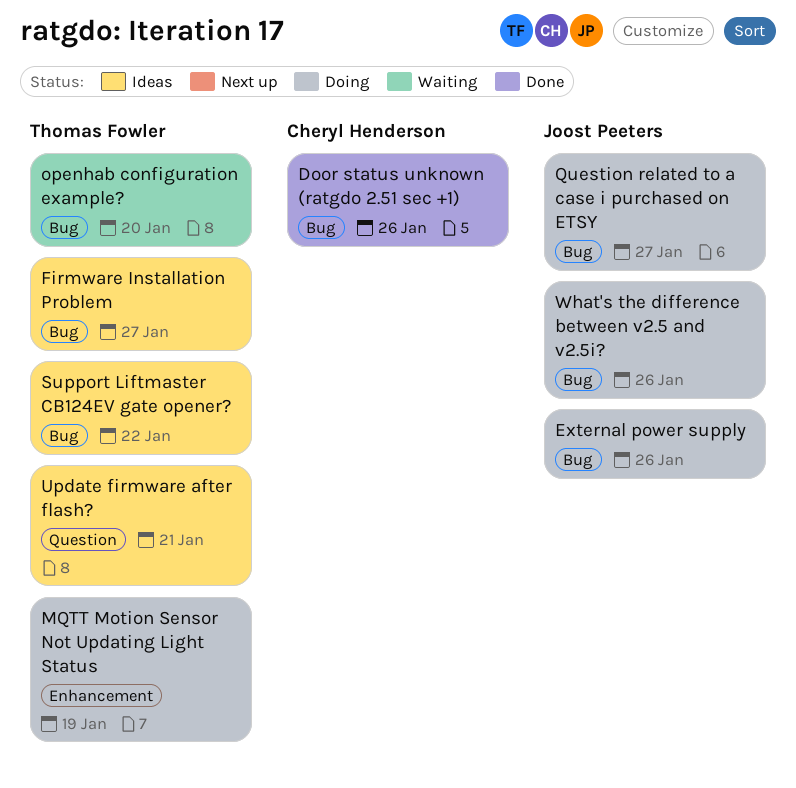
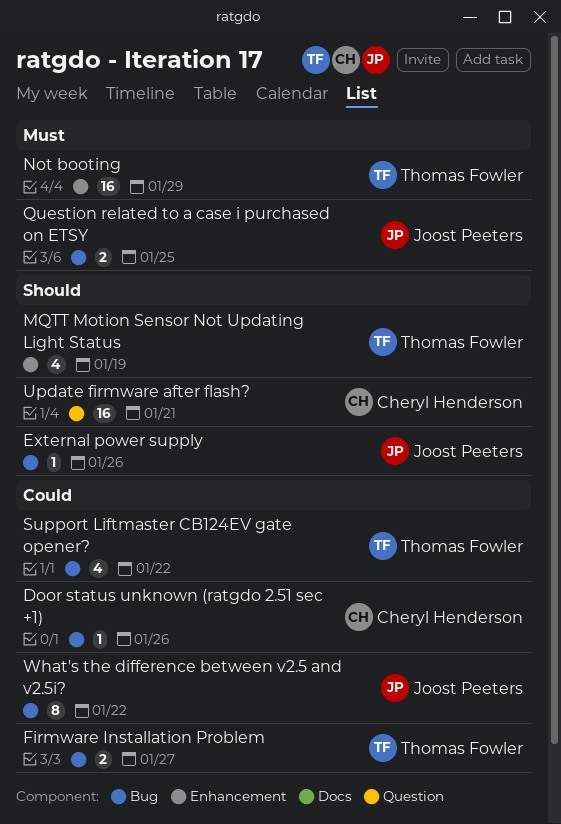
Not booting: none -> present
openhab configuration example?: present -> none
Question related to a case i purchased on ETSY, due: Jan 27 -> Jan 25
Update firmware after flash?, owner: Thomas Fowler -> Cheryl Henderson
What's the difference between v2.5 and v2.5i?, due: Jan 26 -> Jan 22

